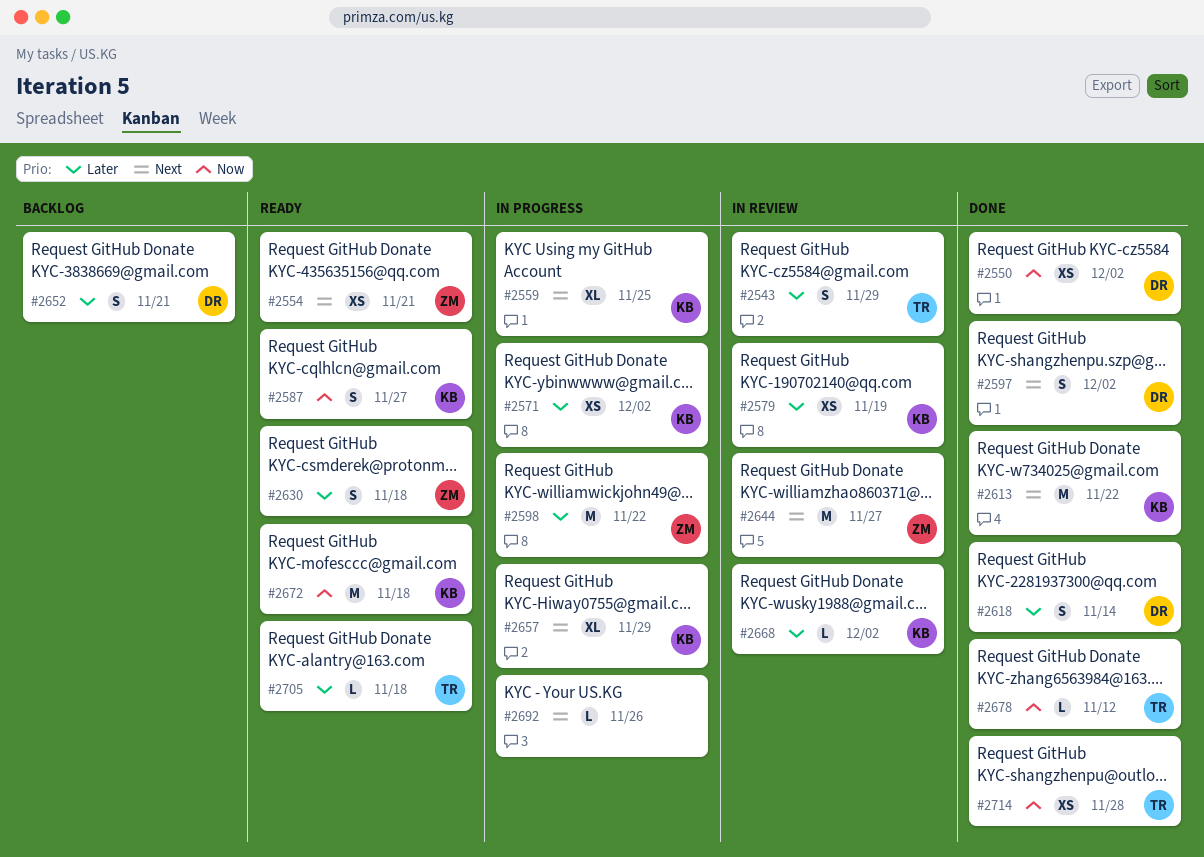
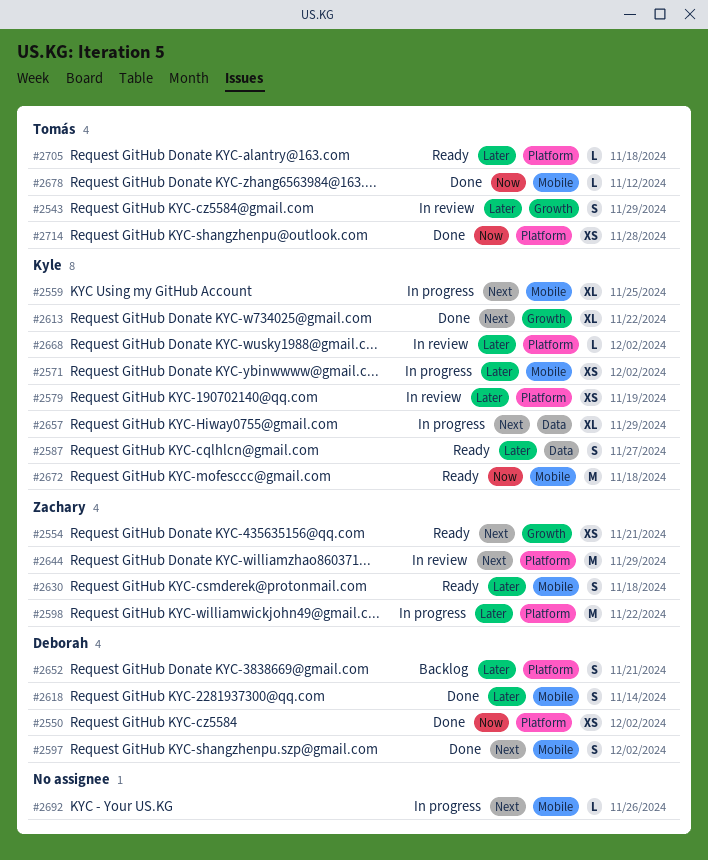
#2587, priority: Now -> Later
#2613, estimate: M -> XL
#2644, due: Nov 27 -> Nov 29

